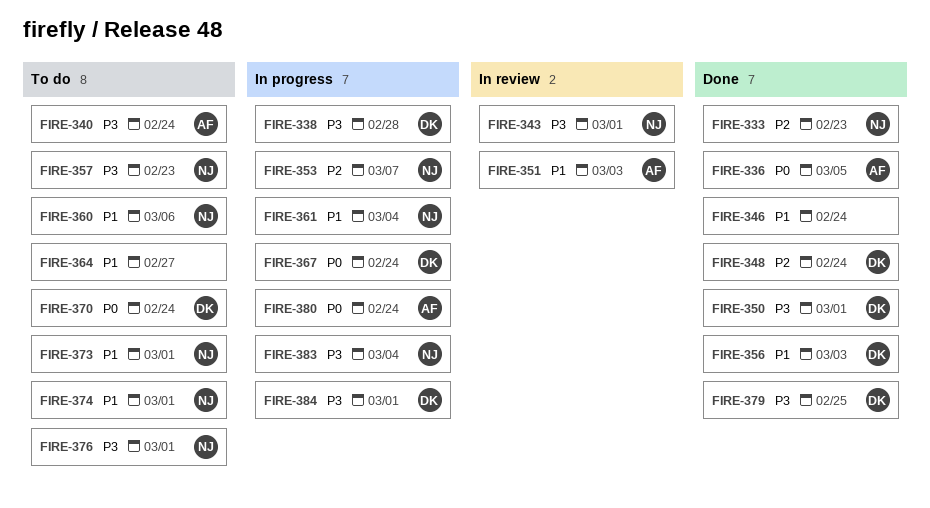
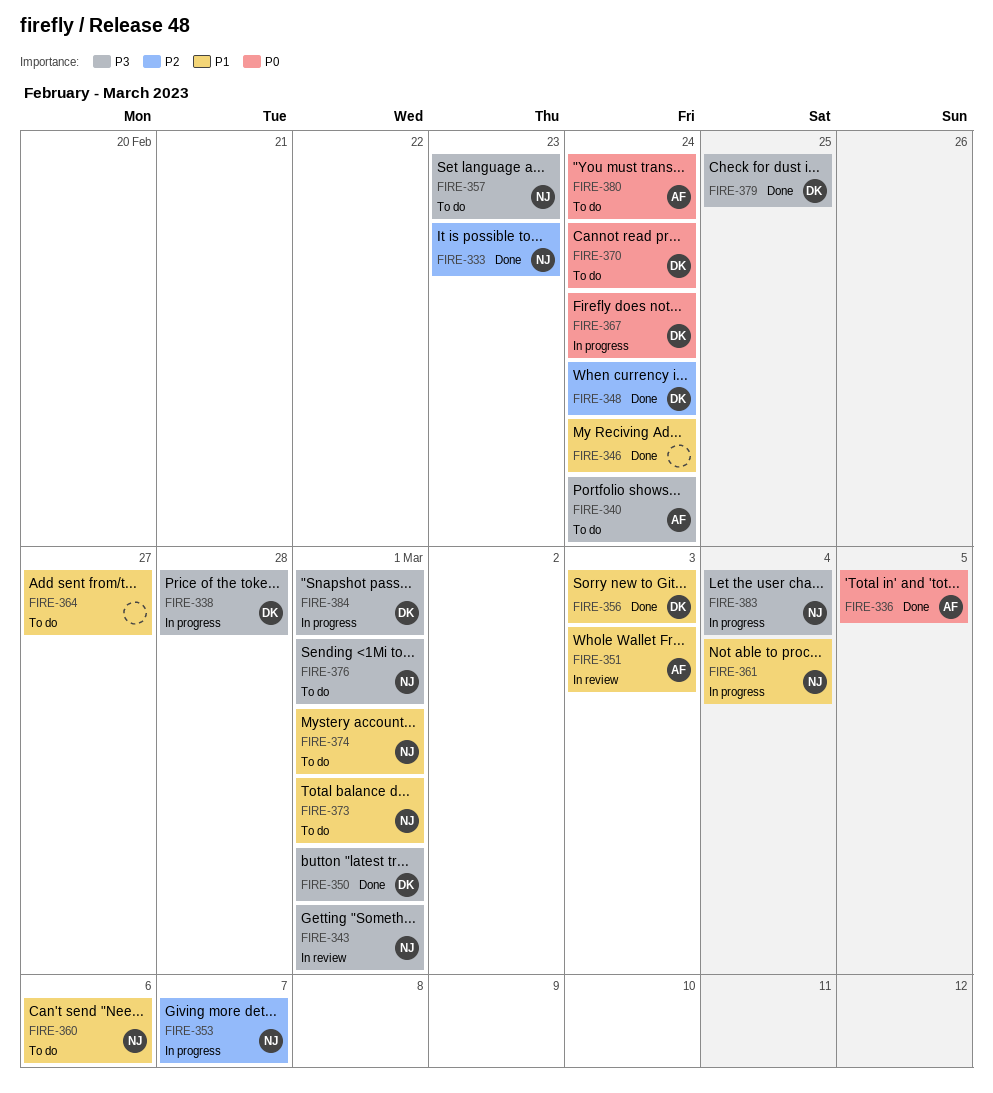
FIRE-380, status: In progress -> To do

